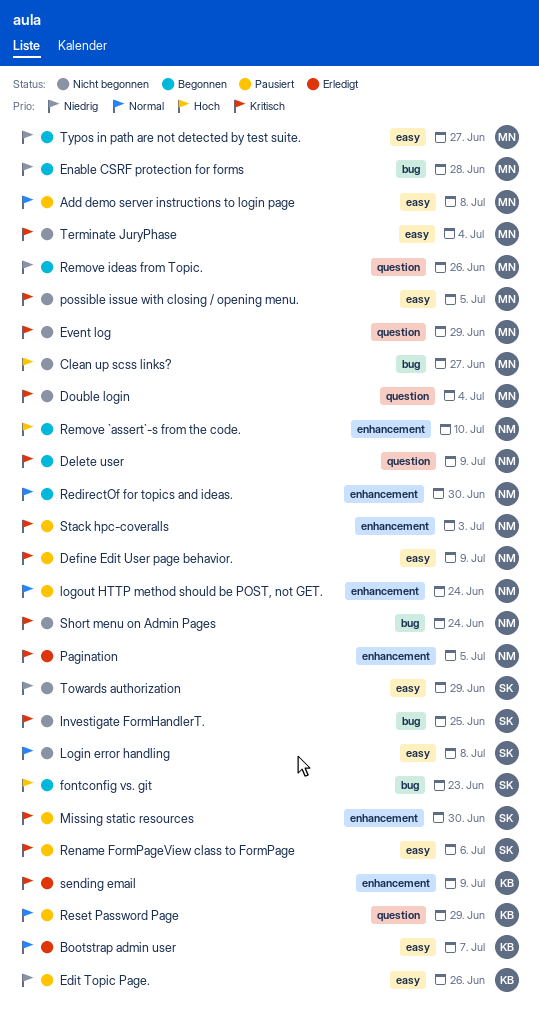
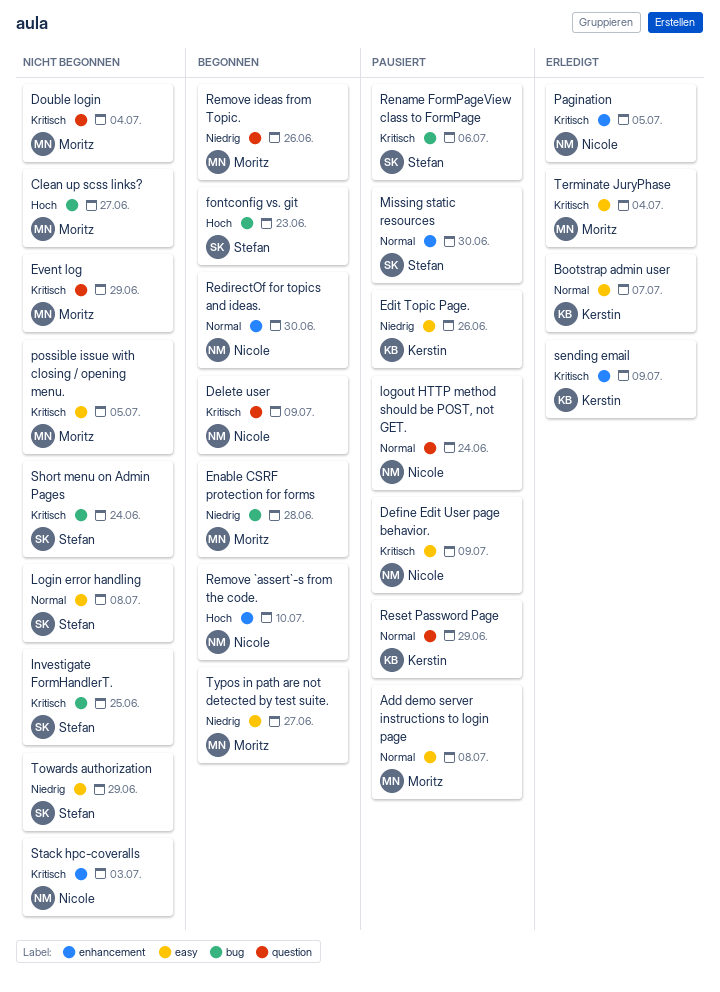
logout HTTP method should be POST, not GET., label: enhancement -> question
Missing static resources, priority: Kritisch -> Normal
Rename FormPageView class to FormPage, label: easy -> bug
Short menu on Admin Pages, owner: Nicole -> Stefan
Stack hpc-coveralls, status: Pausiert -> Nicht begonnen
Terminate JuryPhase, status: Nicht begonnen -> Erledigt

